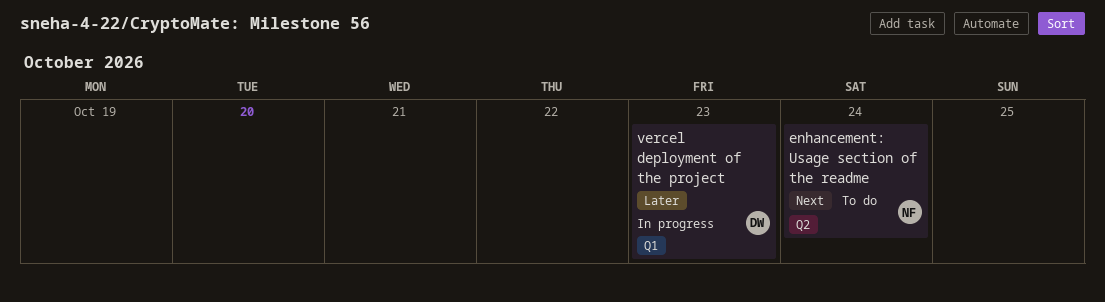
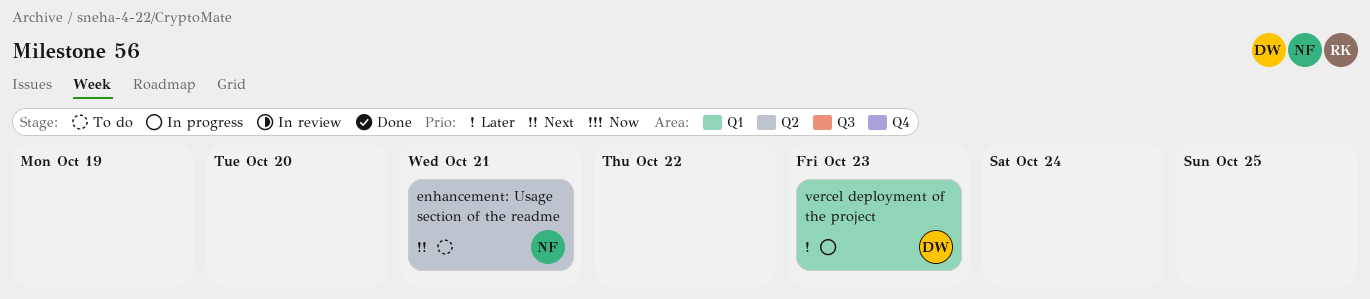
enhancement: Usage section of the readme, due: Oct 24 -> Oct 21

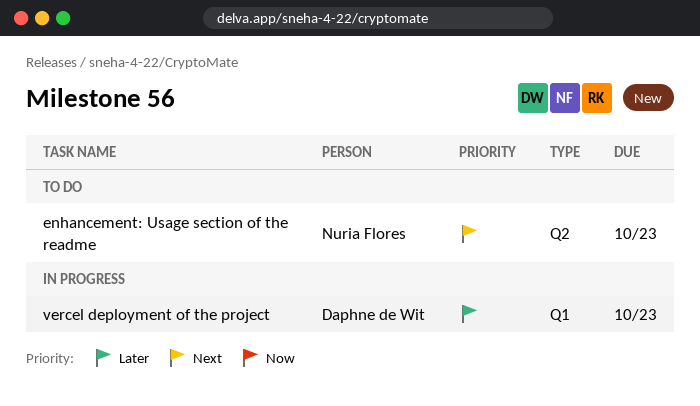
enhancement: Usage section of the readme, due: Oct 21 -> Oct 23

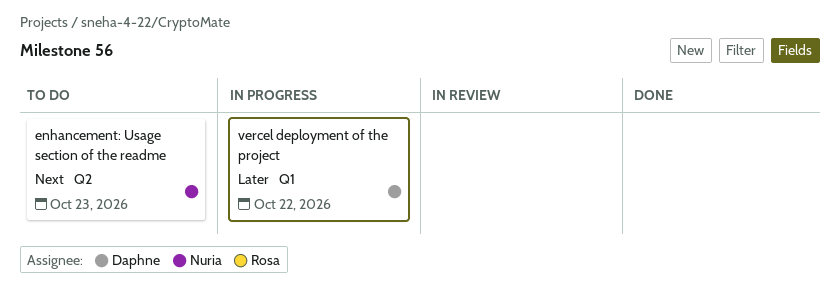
vercel deployment of the project, due: Oct 23 -> Oct 22

